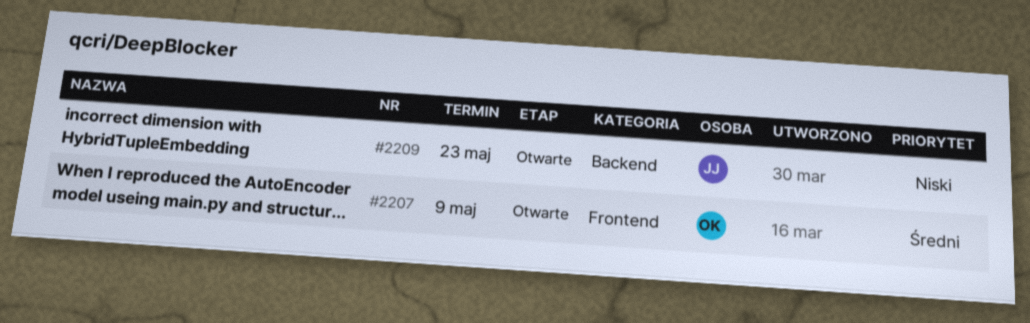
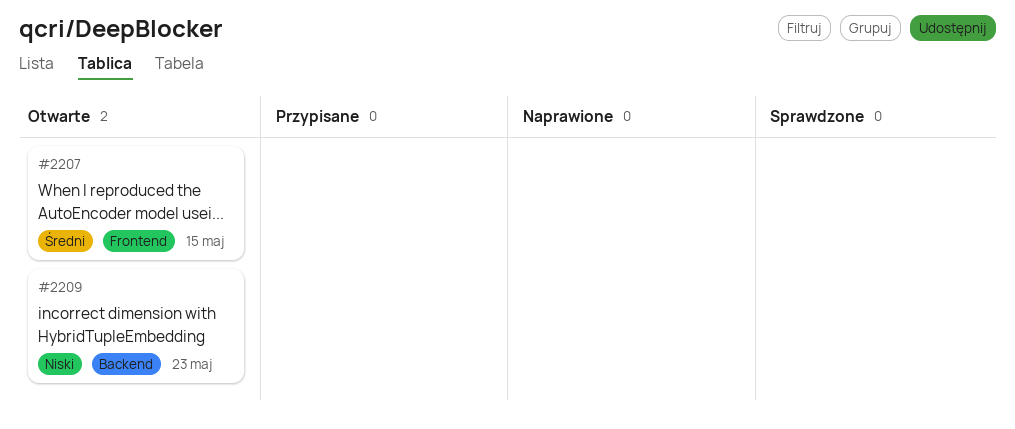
#2207, due: May 9 -> May 15

